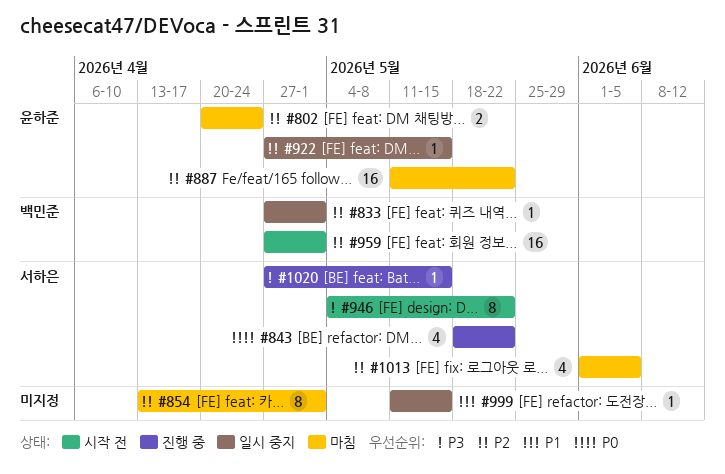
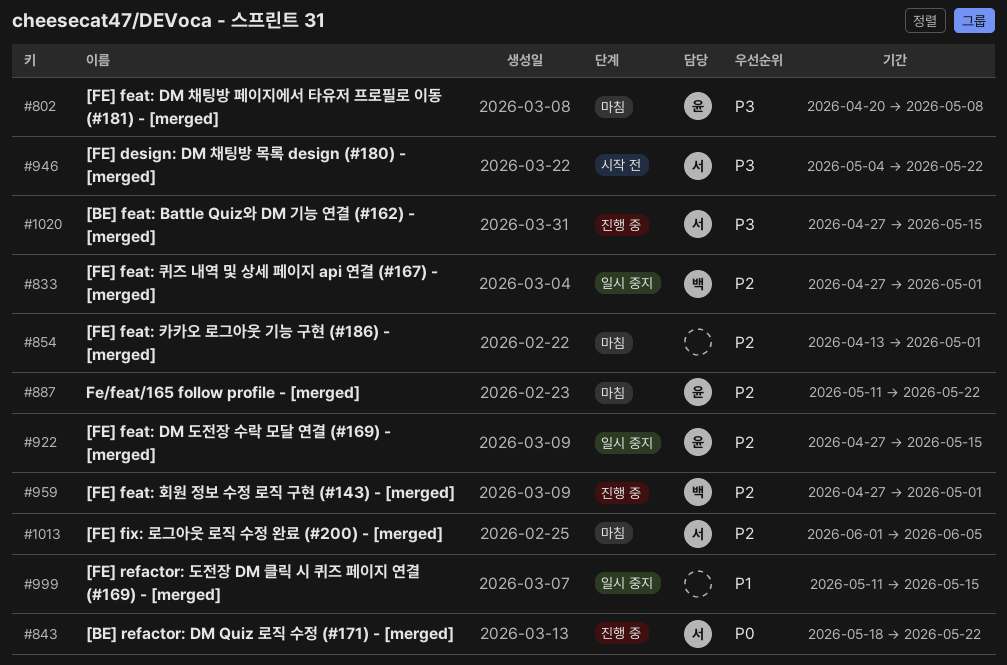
#802, priority: P2 -> P3
#802, due: Apr 24 -> May 8
#959, status: 시작 전 -> 진행 중

